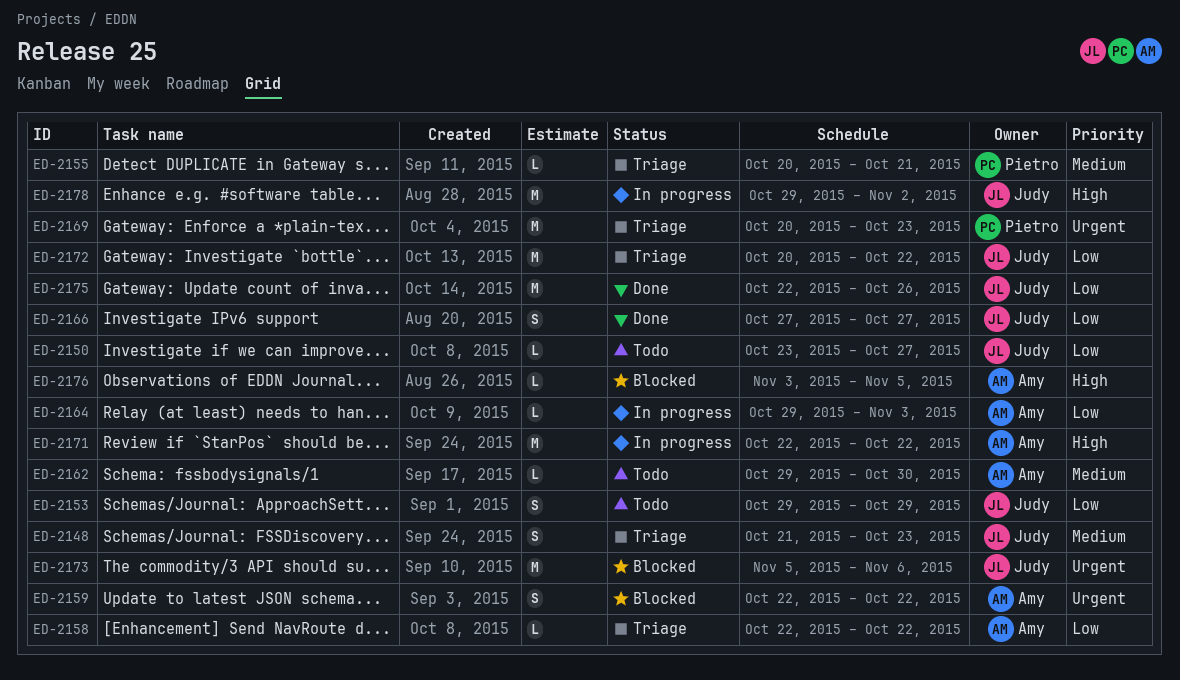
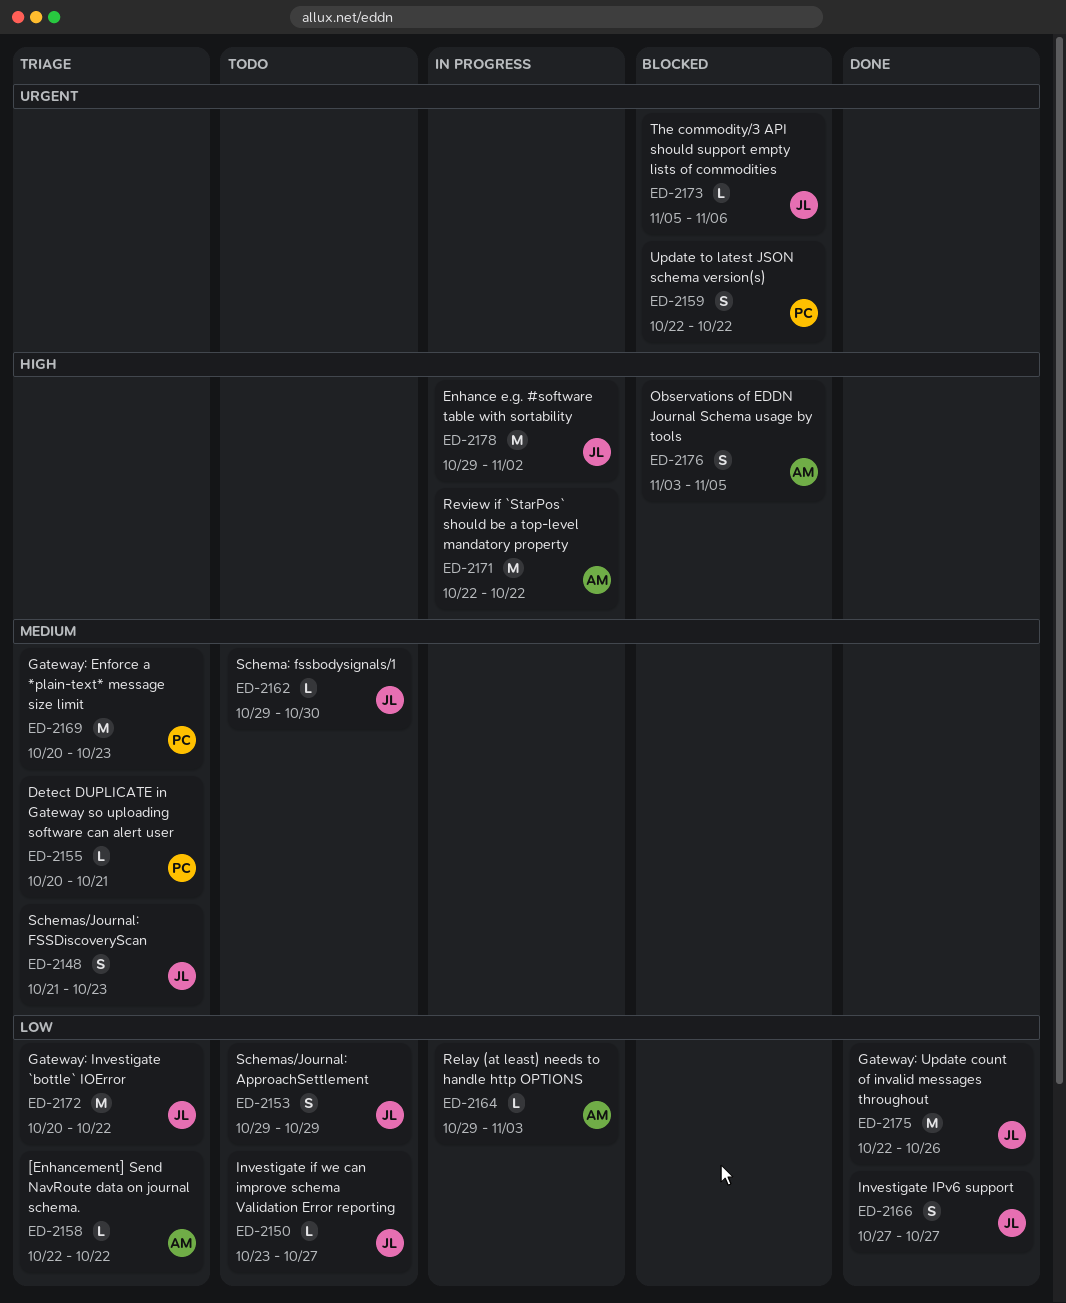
ED-2159, owner: Amy -> Pietro
ED-2162, owner: Amy -> Judy
ED-2169, priority: Urgent -> Medium
ED-2173, estimate: M -> L
ED-2176, estimate: L -> S

